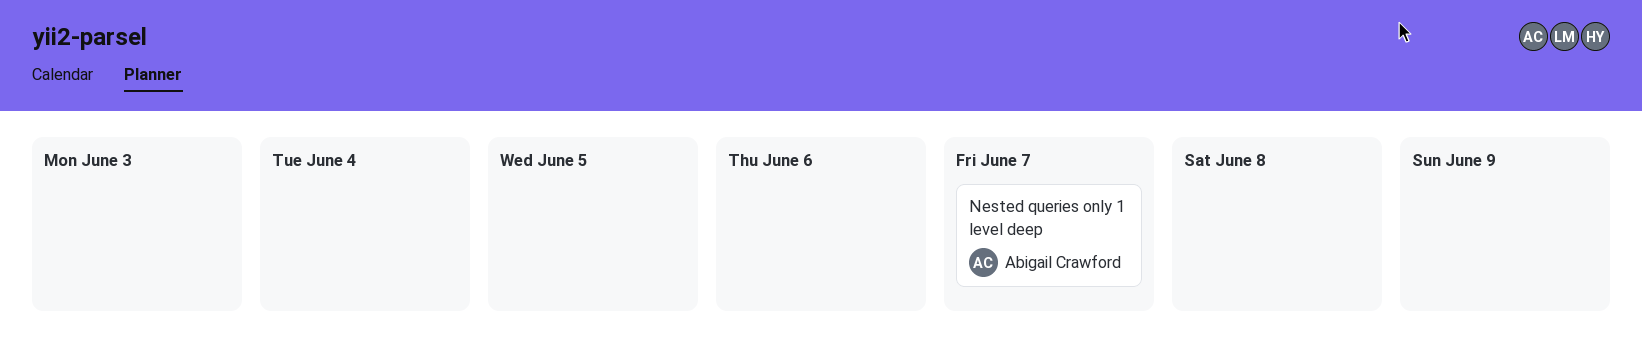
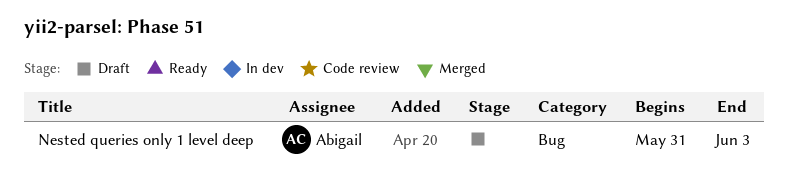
Nested queries only 1 level deep, due: Jun 7 -> Jun 3

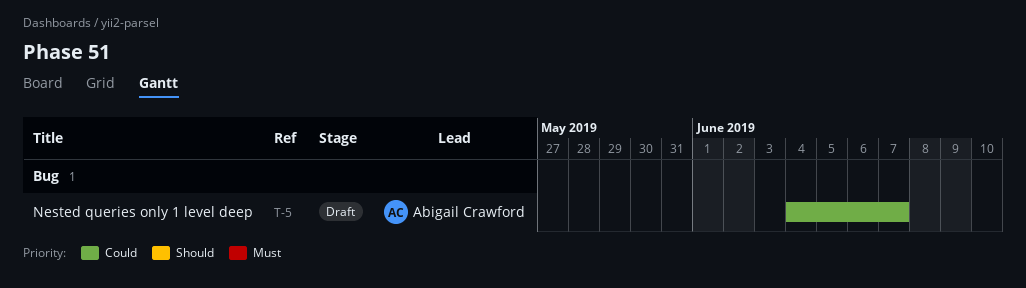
Nested queries only 1 level deep, start: May 31 -> Jun 4
Nested queries only 1 level deep, due: Jun 3 -> Jun 7

